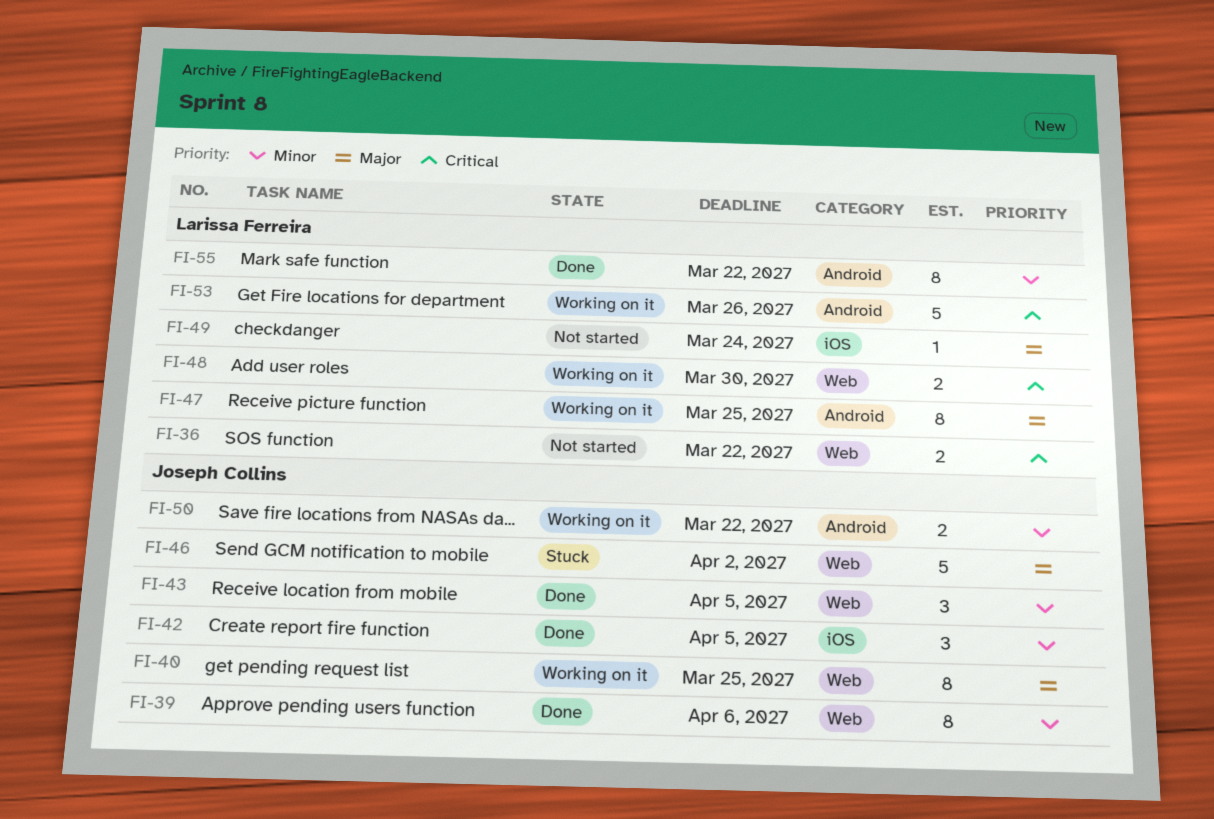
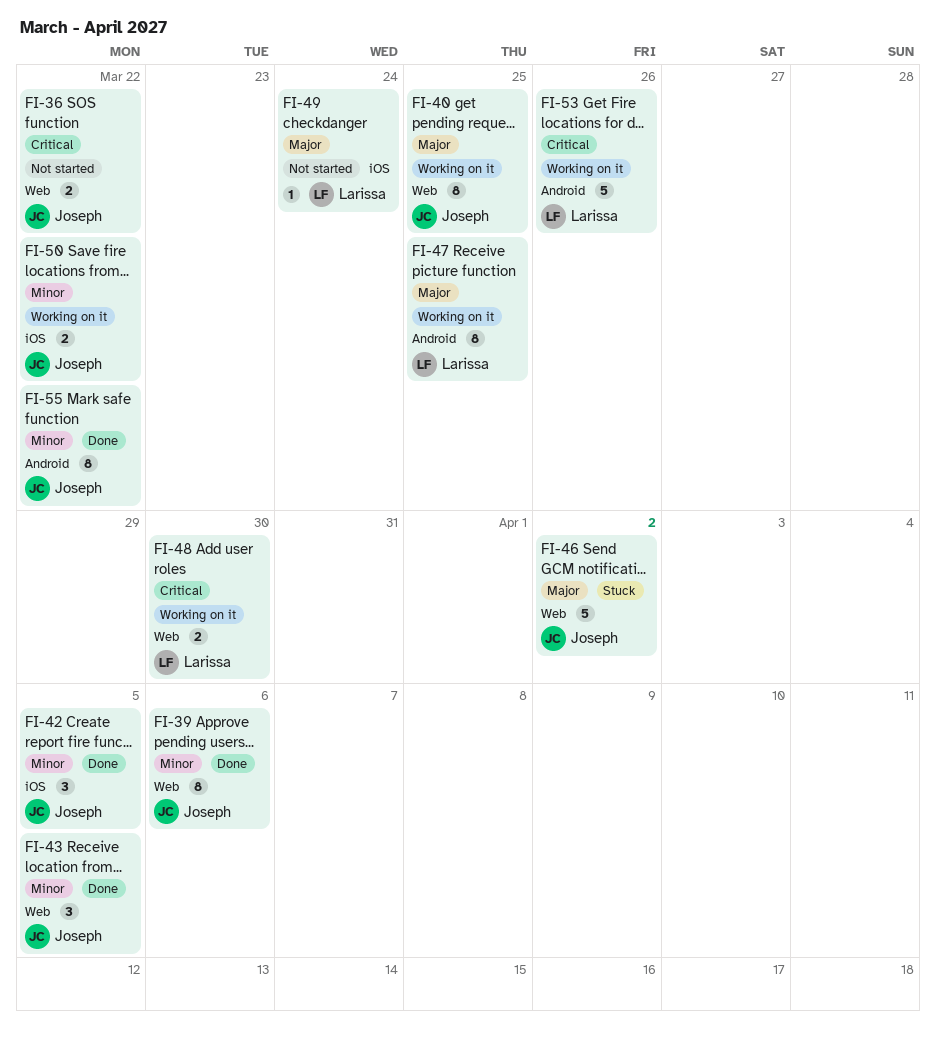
FI-36, owner: Larissa Ferreira -> Joseph Collins
FI-50, label: Android -> iOS
FI-55, owner: Larissa Ferreira -> Joseph Collins

